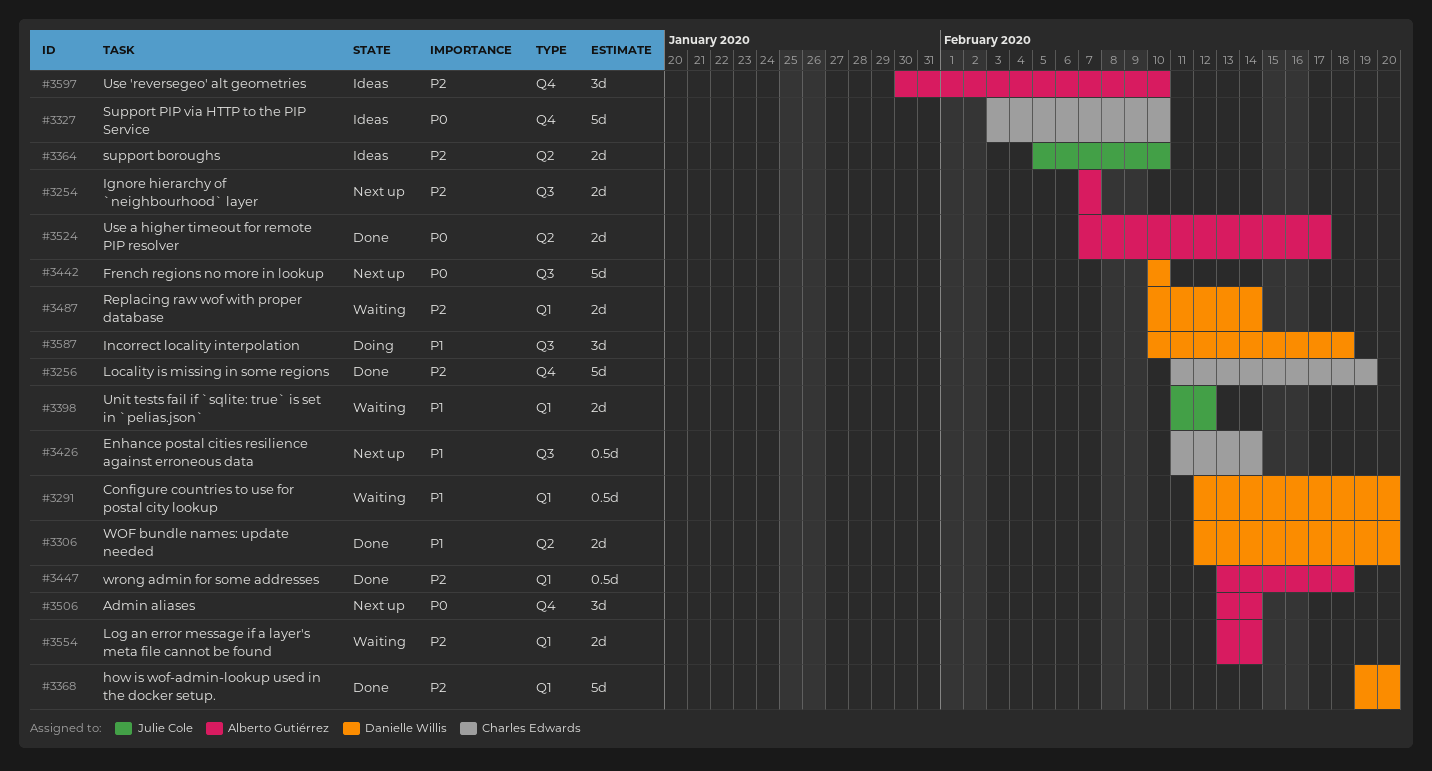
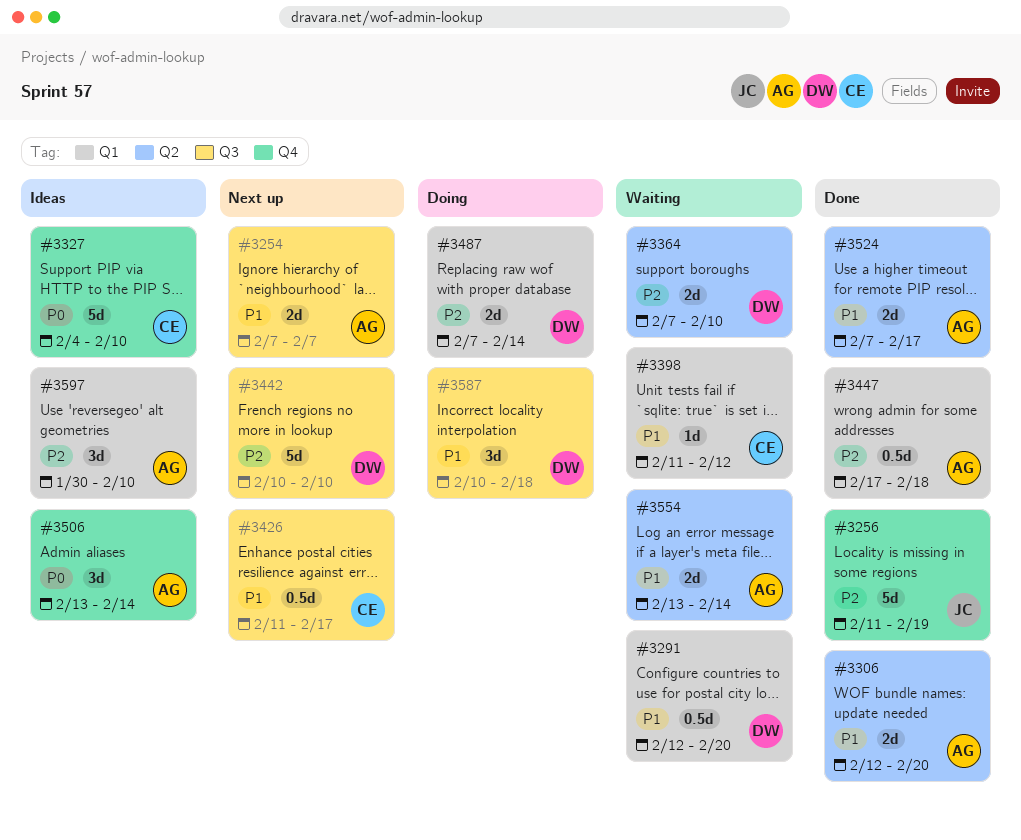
#3254, priority: P2 -> P1
#3256, owner: Charles Edwards -> Julie Cole
#3306, owner: Danielle Willis -> Alberto Gutiérrez
#3327, start: Feb 3 -> Feb 4
#3364, status: Ideas -> Waiting
#3364, owner: Julie Cole -> Danielle Willis
#3364, start: Feb 5 -> Feb 7
#3368: present -> none
#3398, owner: Julie Cole -> Charles Edwards
#3398, estimate: 2d -> 1d
#3426, due: Feb 14 -> Feb 17
#3442, priority: P0 -> P2
#3447, start: Feb 13 -> Feb 17
#3487, status: Waiting -> Doing
#3487, start: Feb 10 -> Feb 7
#3506, status: Next up -> Ideas
#3524, priority: P0 -> P1
#3554, priority: P2 -> P1
#3554, label: Q1 -> Q2
#3597, label: Q4 -> Q1

